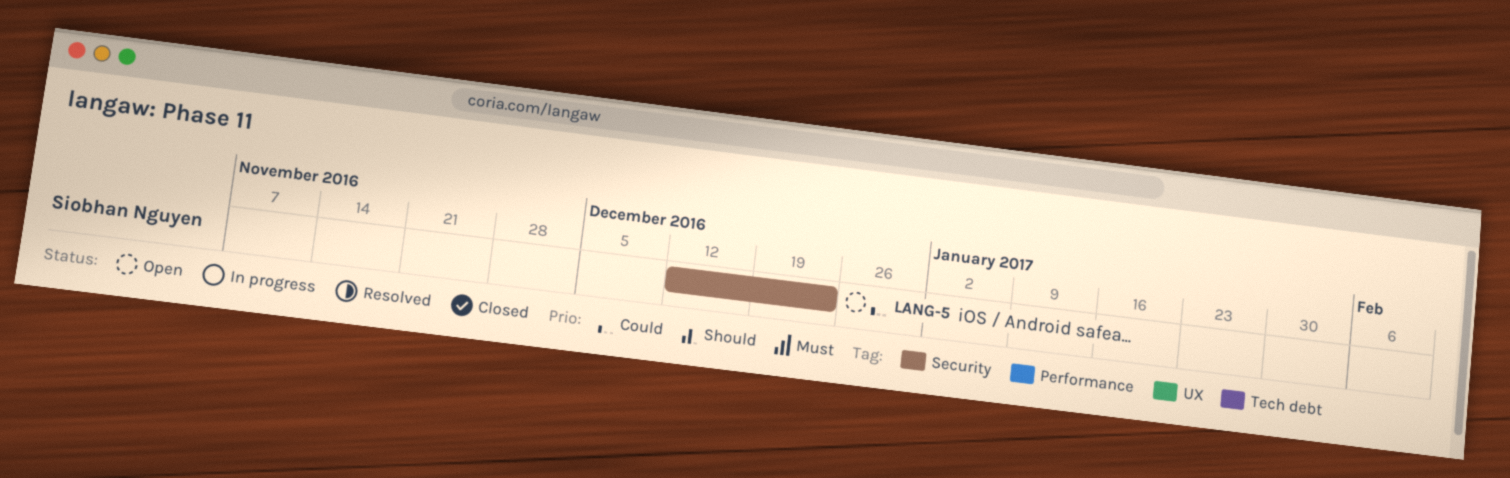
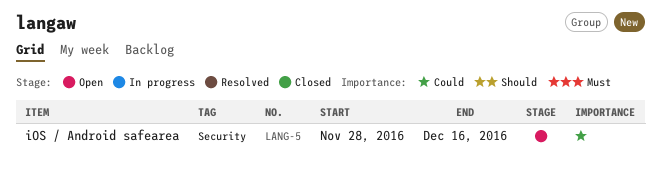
LANG-5, start: Dec 12 -> Nov 28
LANG-5, due: Dec 23 -> Dec 16

